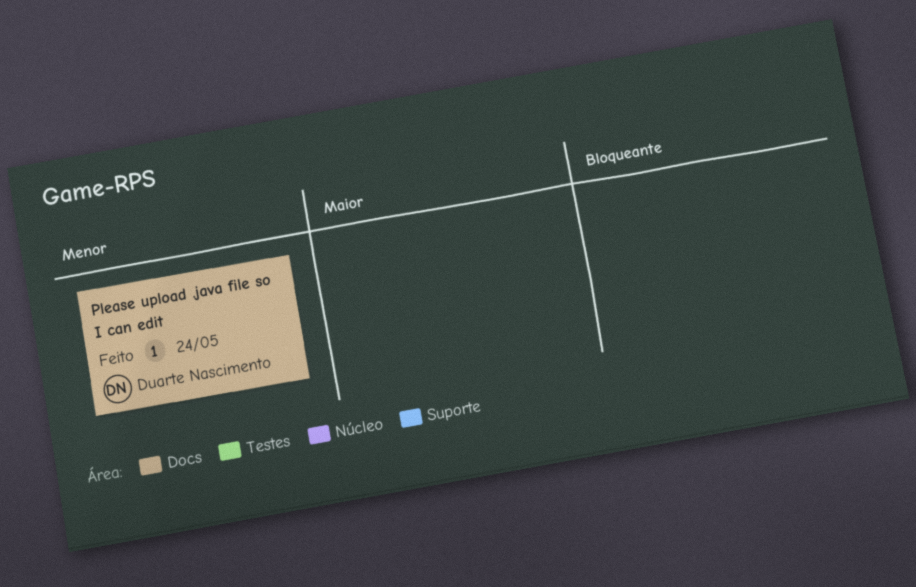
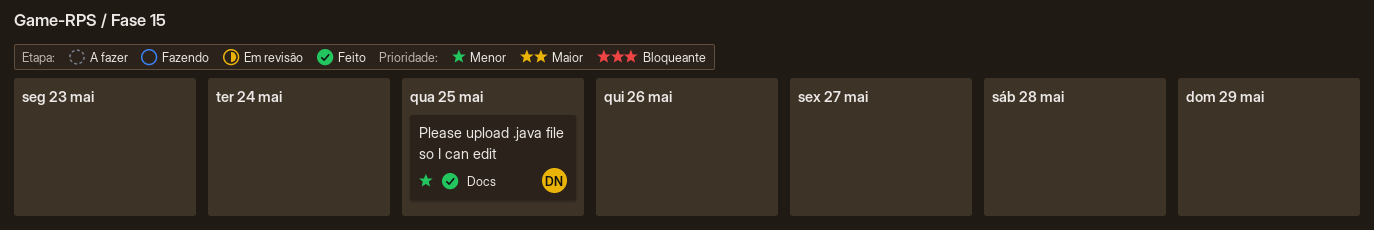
Please upload .java file so I can edit, due: May 24 -> May 25

